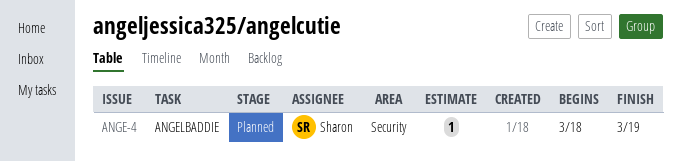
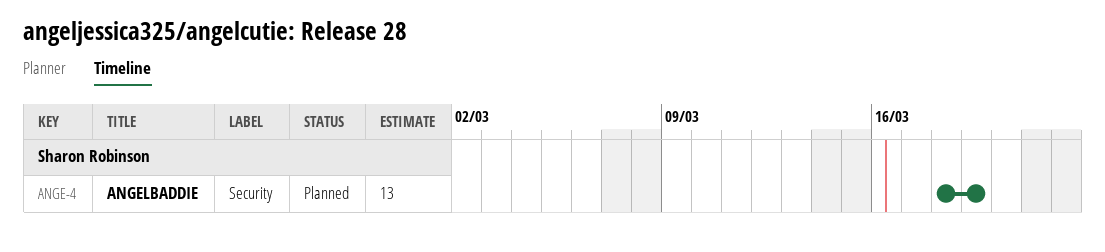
ANGE-4, estimate: 1 -> 13

